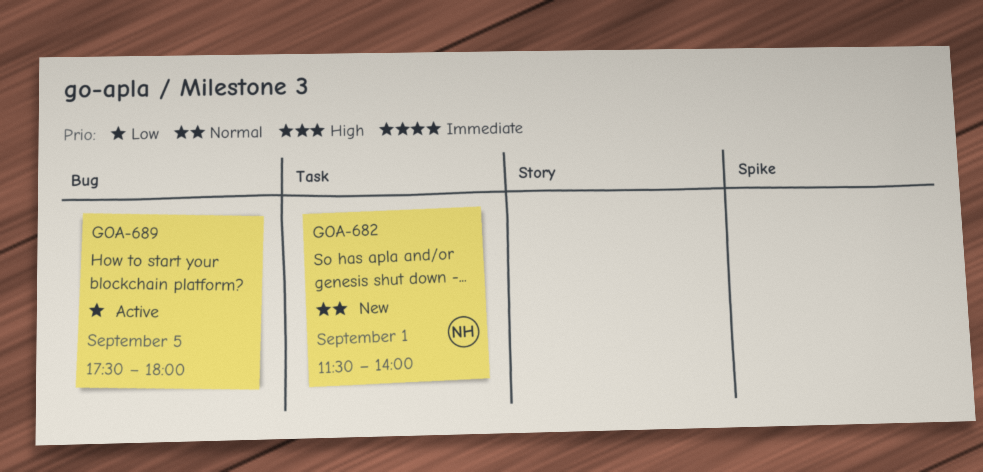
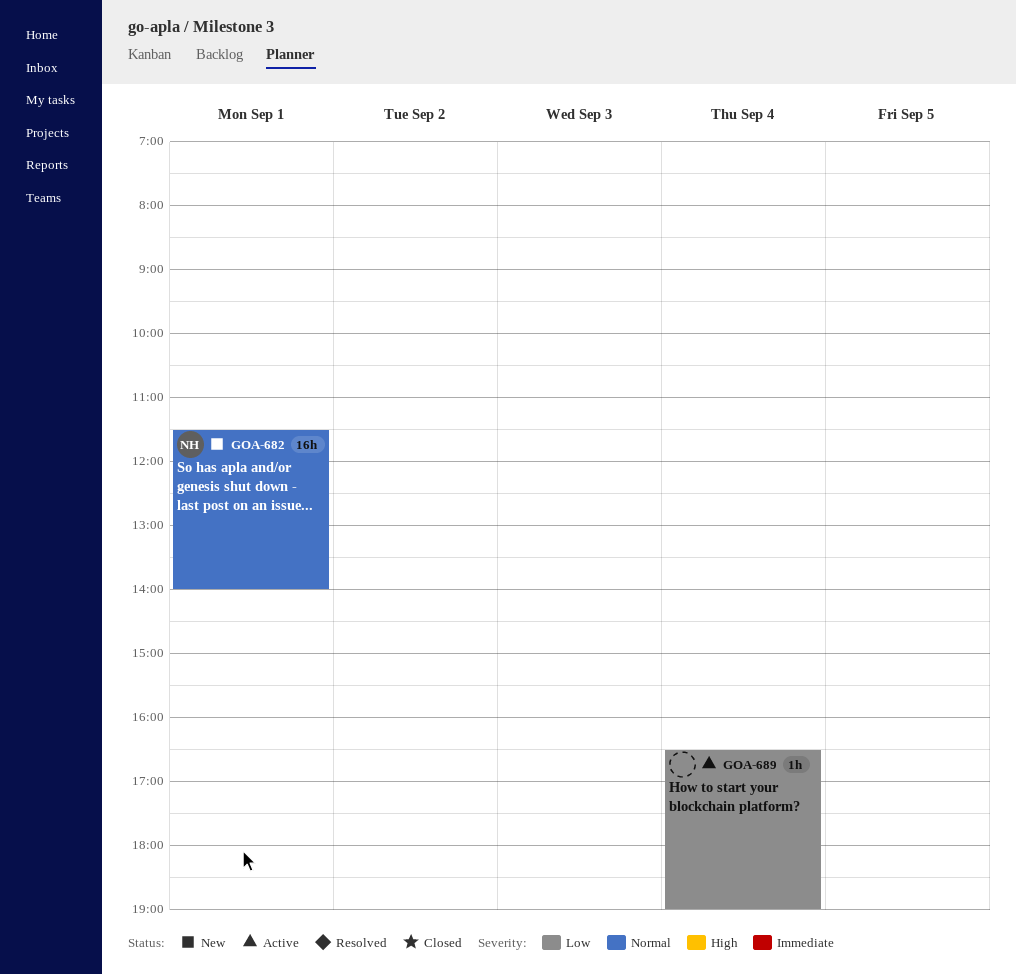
GOA-689, day: Sep 5 -> Sep 4
GOA-689, begins: 17:30 -> 16:30
GOA-689, ends: 18:00 -> 19:00

